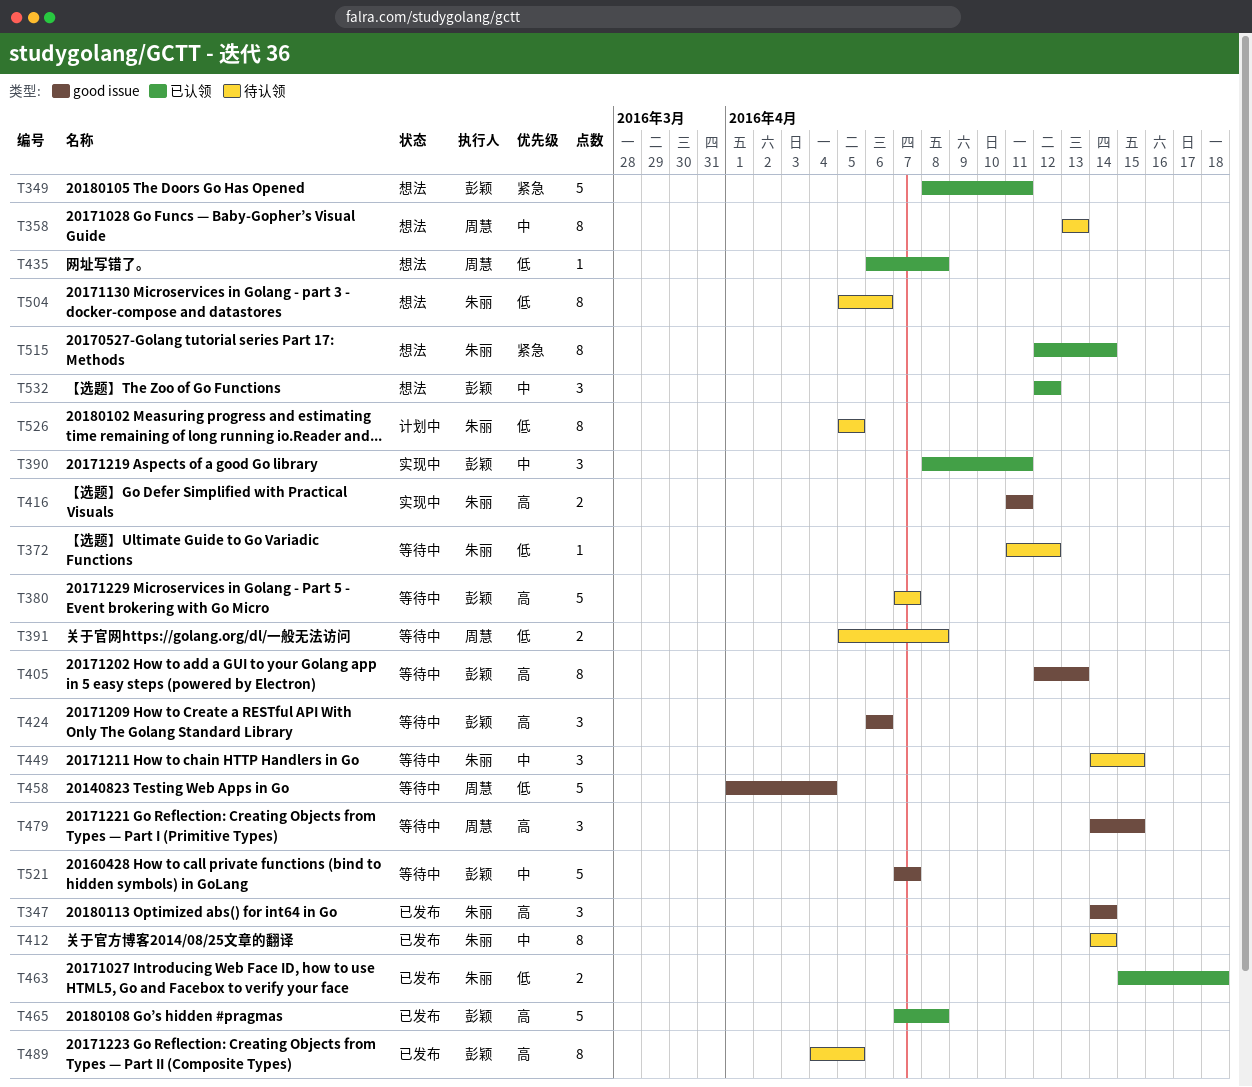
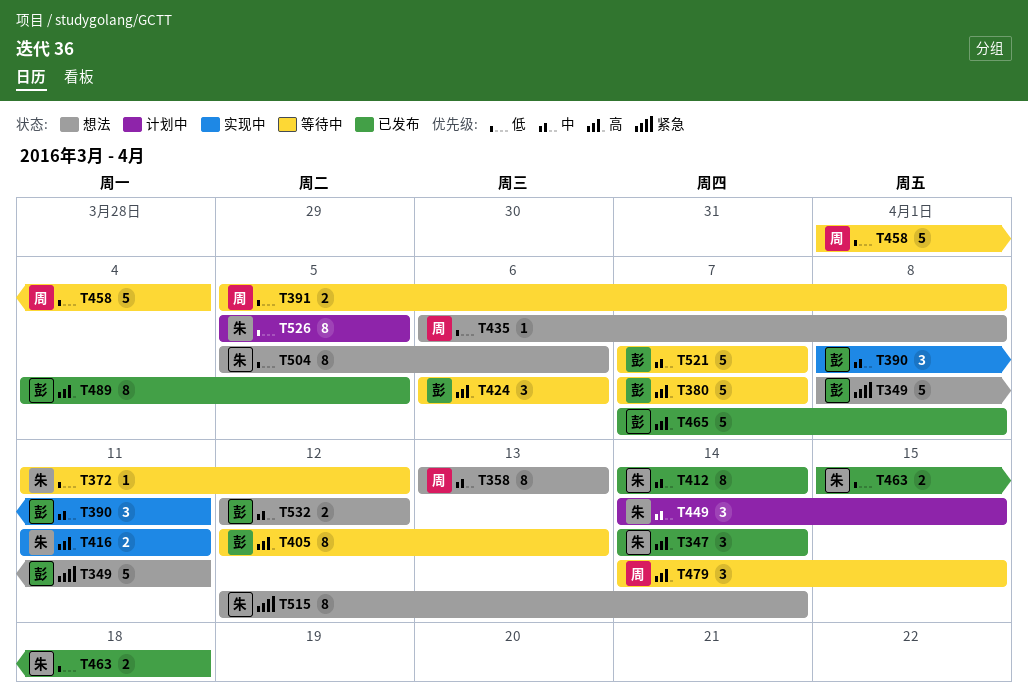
T449, status: 等待中 -> 计划中
T532, estimate: 3 -> 2

